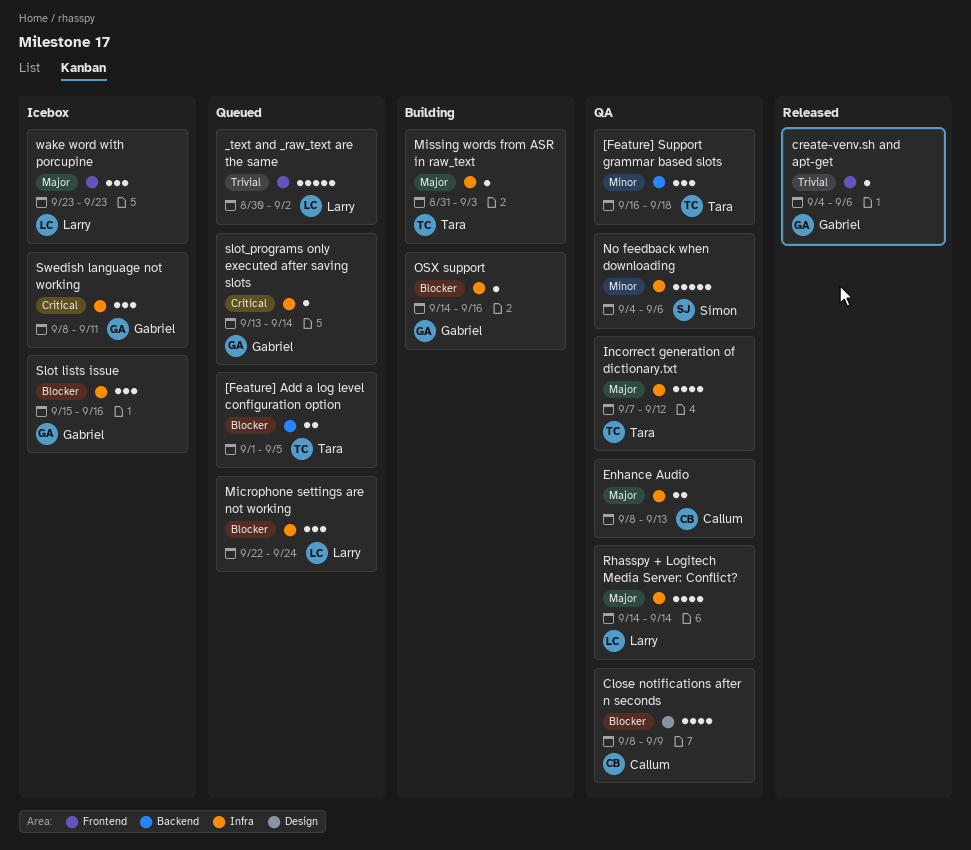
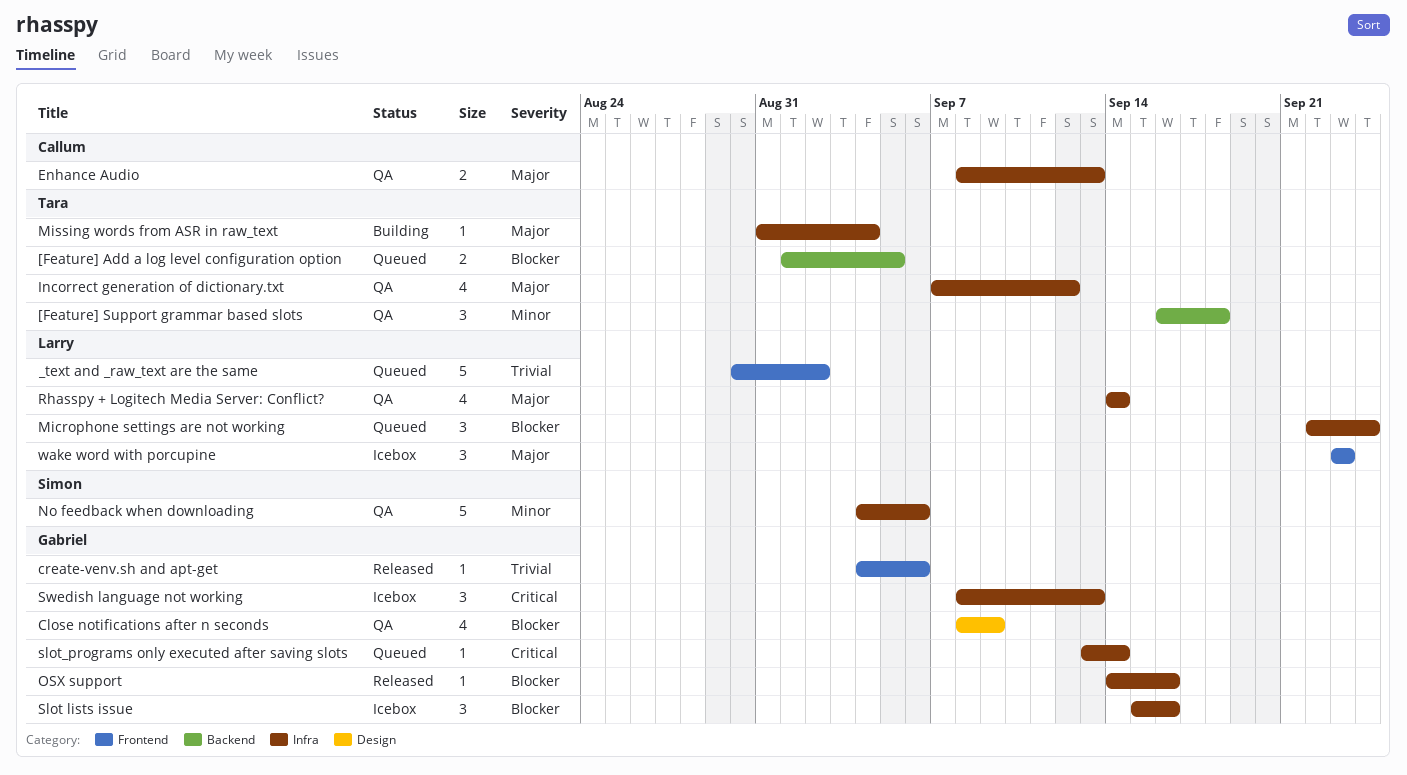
Close notifications after n seconds, owner: Callum -> Gabriel
Missing words from ASR in raw_text, due: Sep 3 -> Sep 4
OSX support, status: Building -> Released
Swedish language not working, due: Sep 11 -> Sep 13

